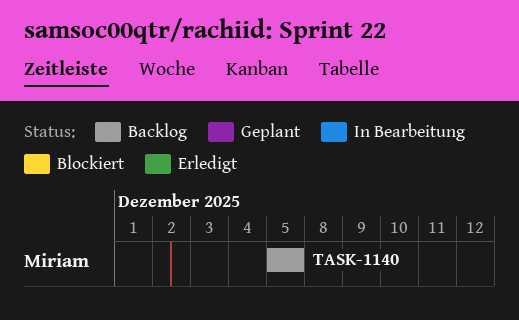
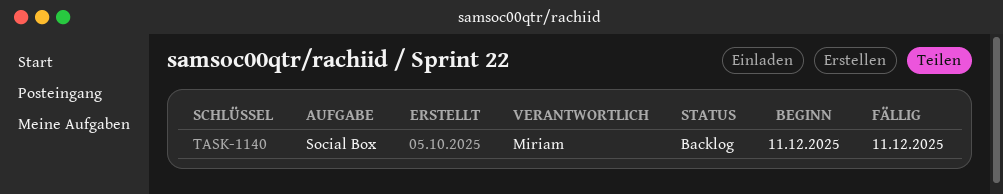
TASK-1140, start: Dec 5 -> Dec 11
TASK-1140, due: Dec 5 -> Dec 11

